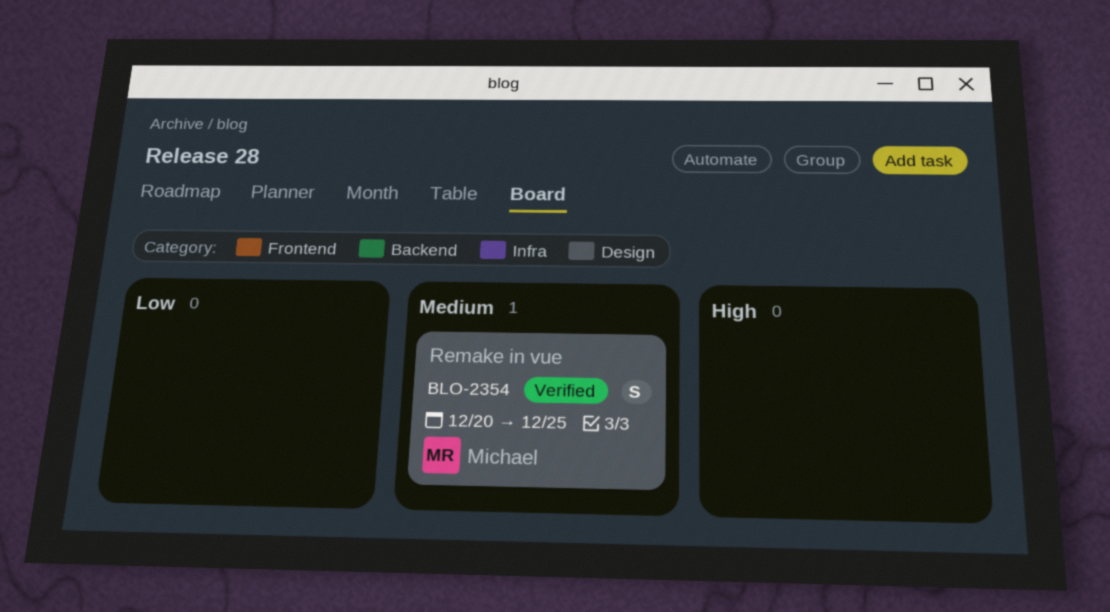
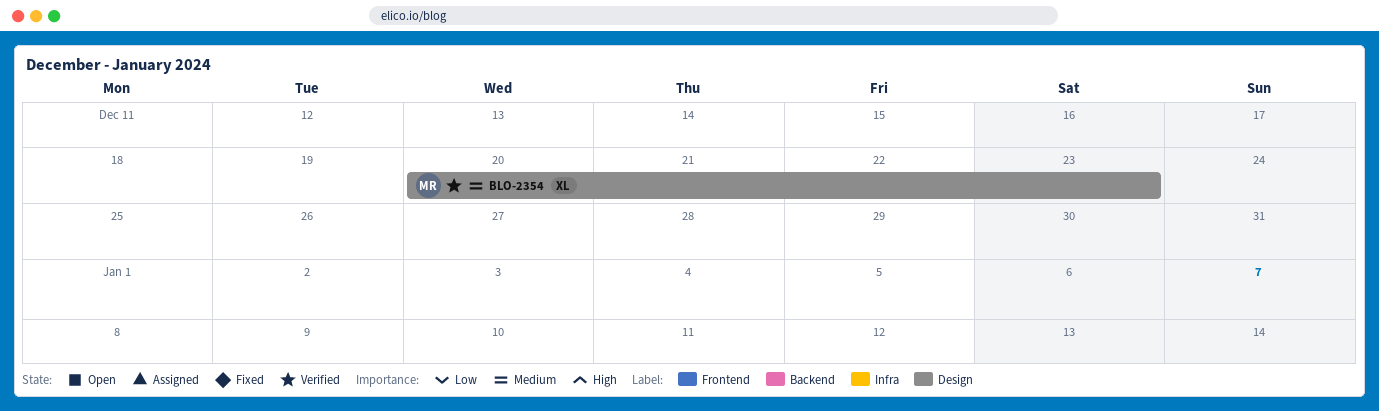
BLO-2354, estimate: S -> XL
BLO-2354, due: Dec 25 -> Dec 23

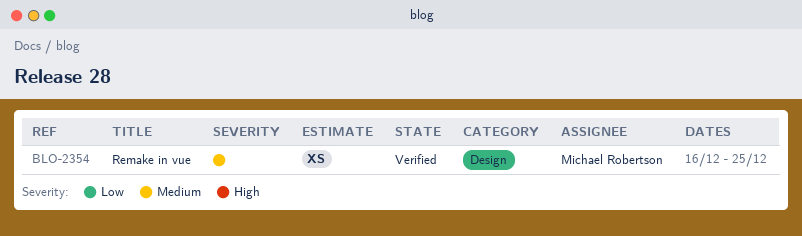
BLO-2354, estimate: XL -> XS
BLO-2354, start: Dec 20 -> Dec 16
BLO-2354, due: Dec 23 -> Dec 25

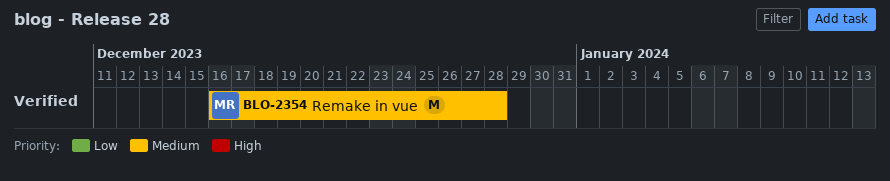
BLO-2354, estimate: XS -> M
BLO-2354, due: Dec 25 -> Dec 28

